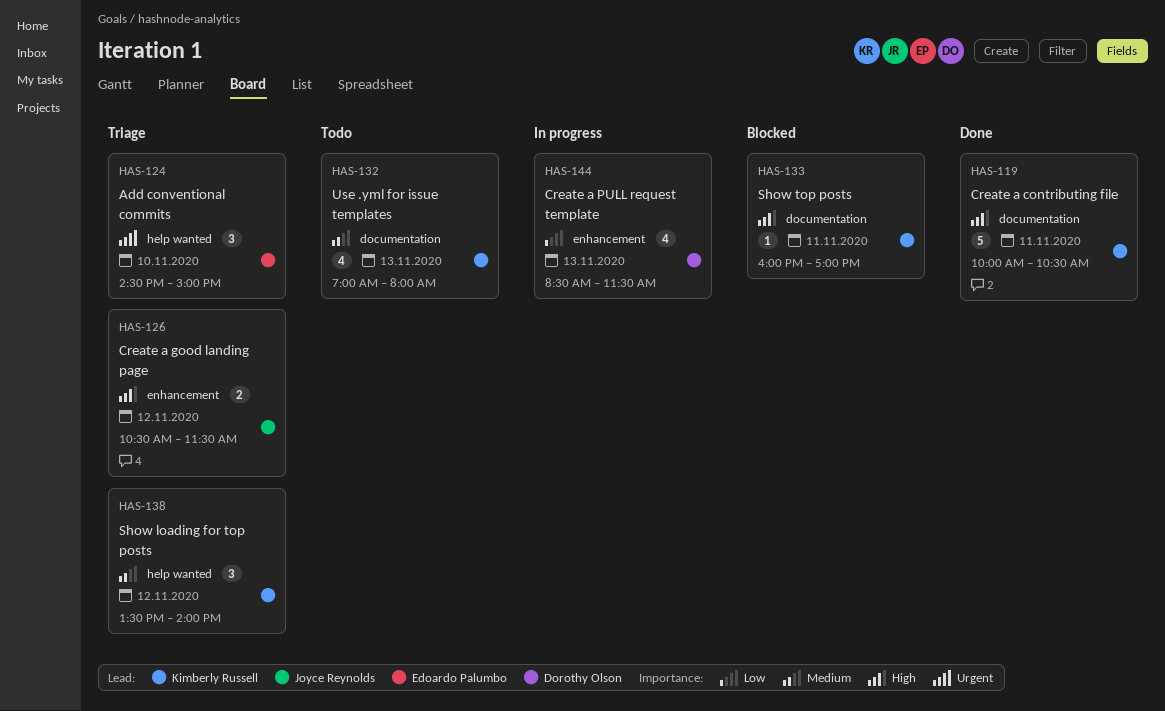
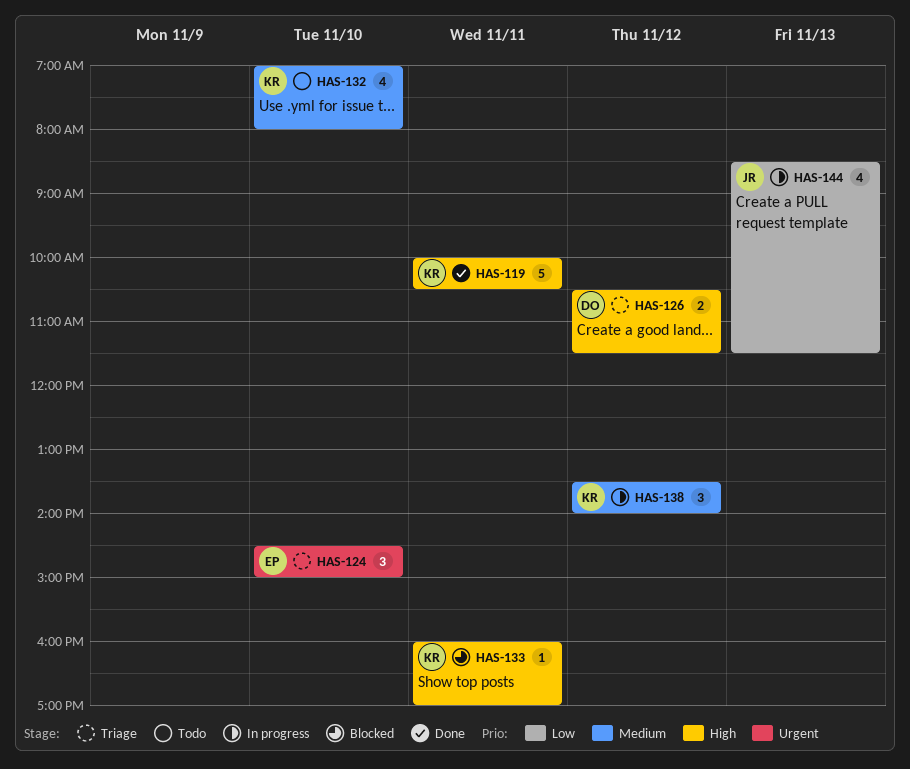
HAS-126, owner: Joyce Reynolds -> Dorothy Olson
HAS-132, day: Nov 13 -> Nov 10
HAS-138, status: Triage -> In progress
HAS-144, owner: Dorothy Olson -> Joyce Reynolds

